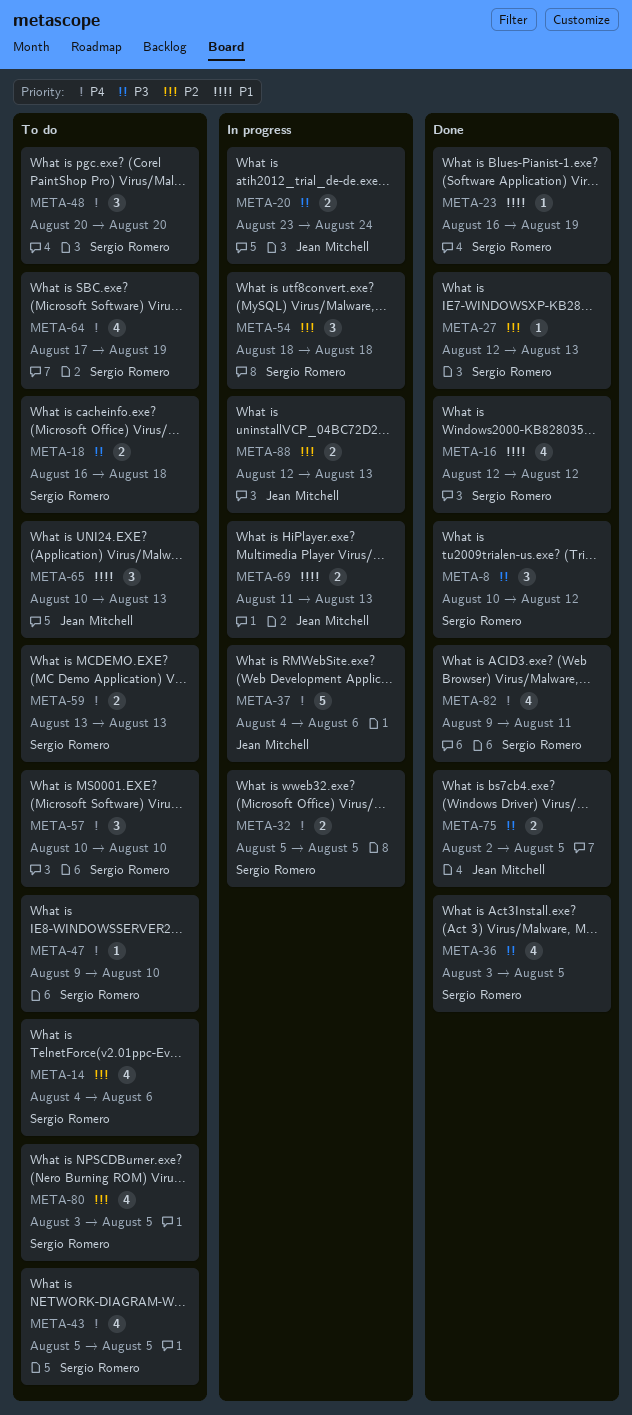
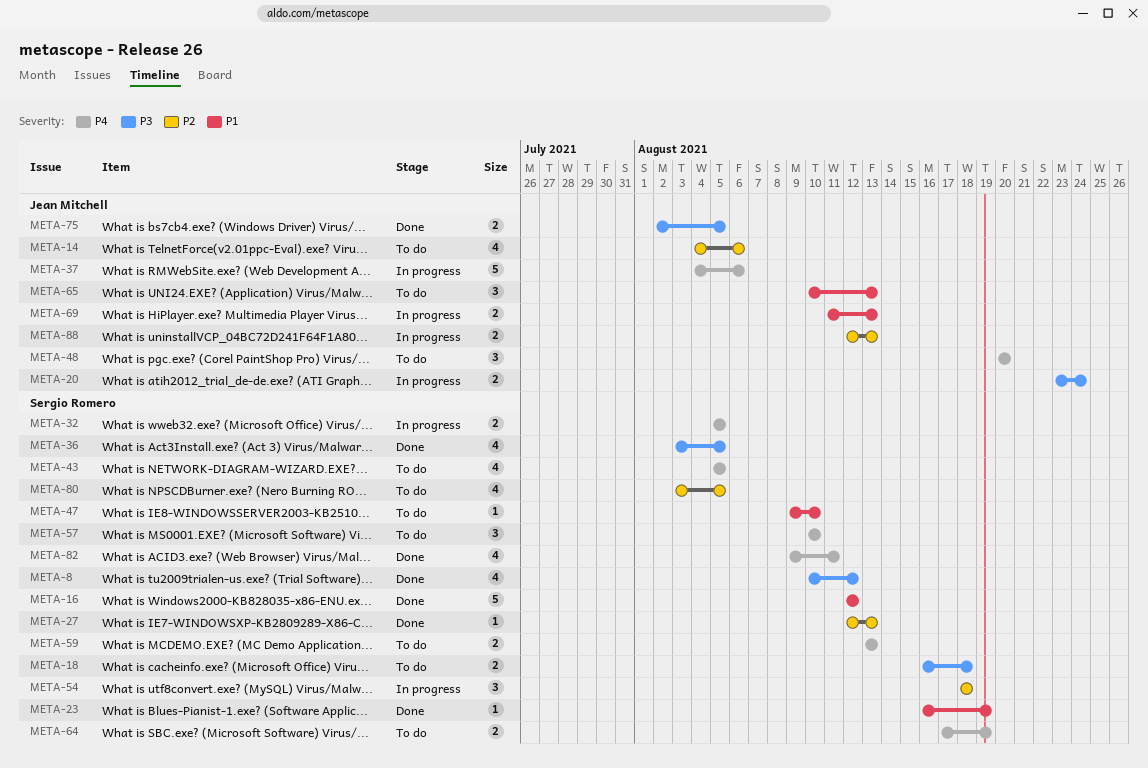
META-8, estimate: 3 -> 4
META-14, owner: Sergio Romero -> Jean Mitchell
META-16, estimate: 4 -> 5
META-47, priority: P4 -> P1
META-48, owner: Sergio Romero -> Jean Mitchell
META-64, estimate: 4 -> 2

